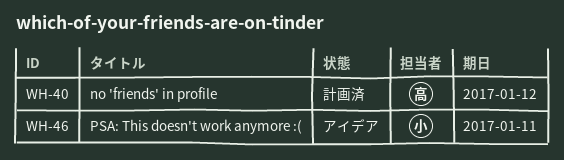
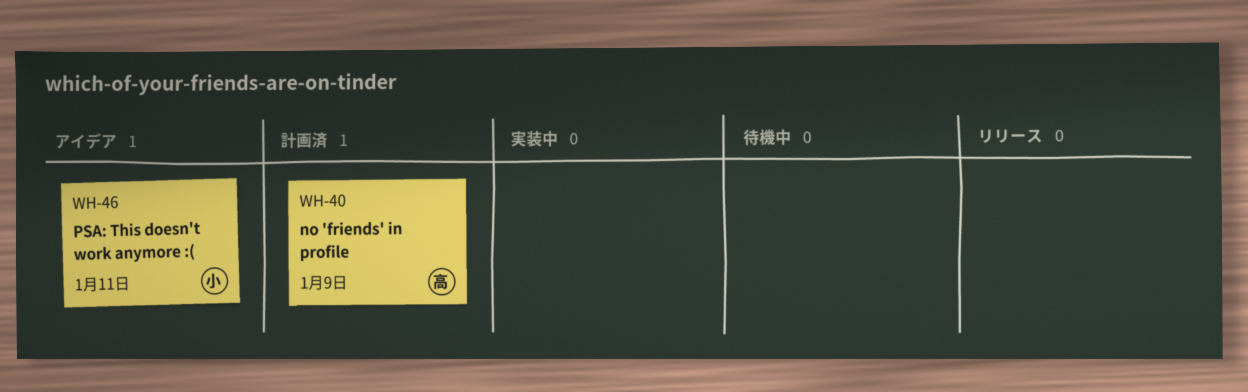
WH-40, due: Jan 12 -> Jan 9

